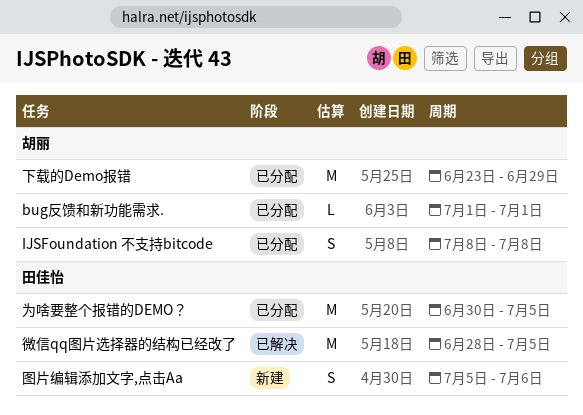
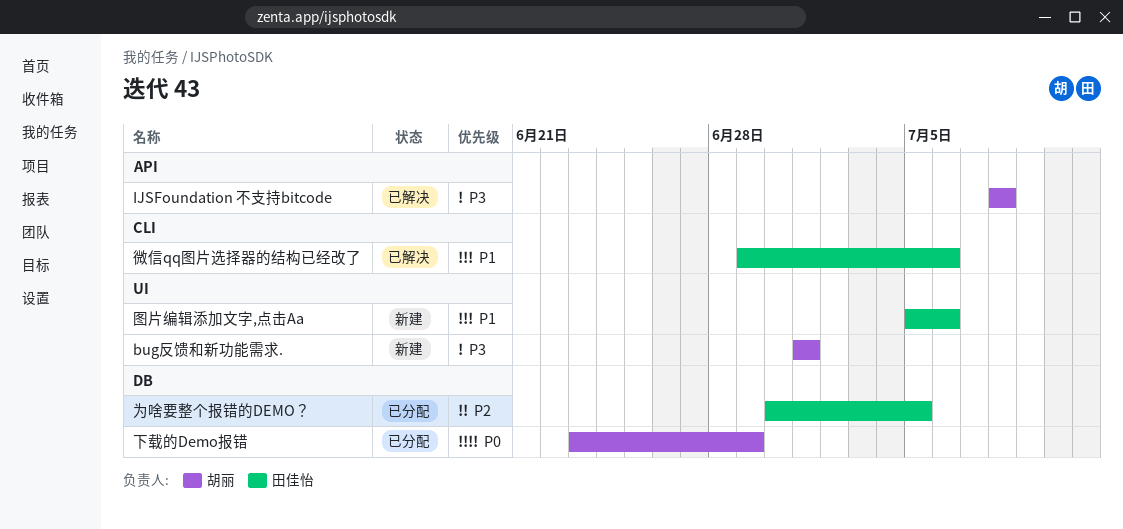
bug反馈和新功能需求., status: 已分配 -> 新建
IJSFoundation 不支持bitcode, status: 已分配 -> 已解决
微信qq图片选择器的结构已经改了, start: Jun 28 -> Jun 29
微信qq图片选择器的结构已经改了, due: Jul 5 -> Jul 6

